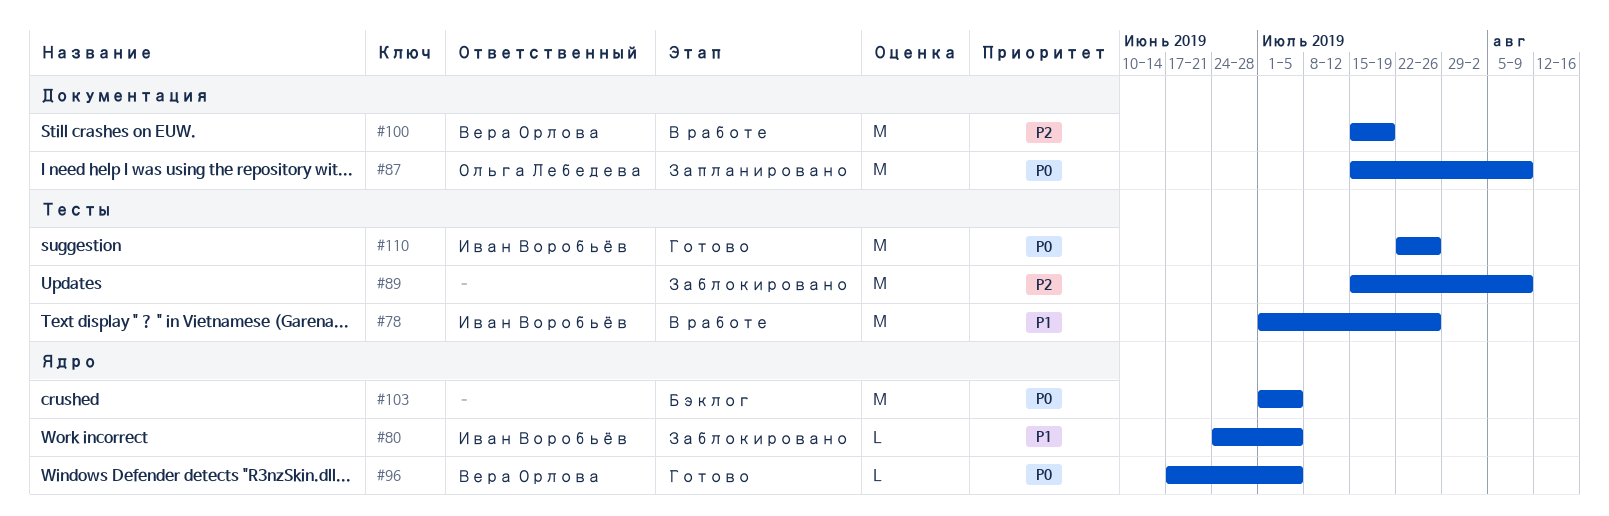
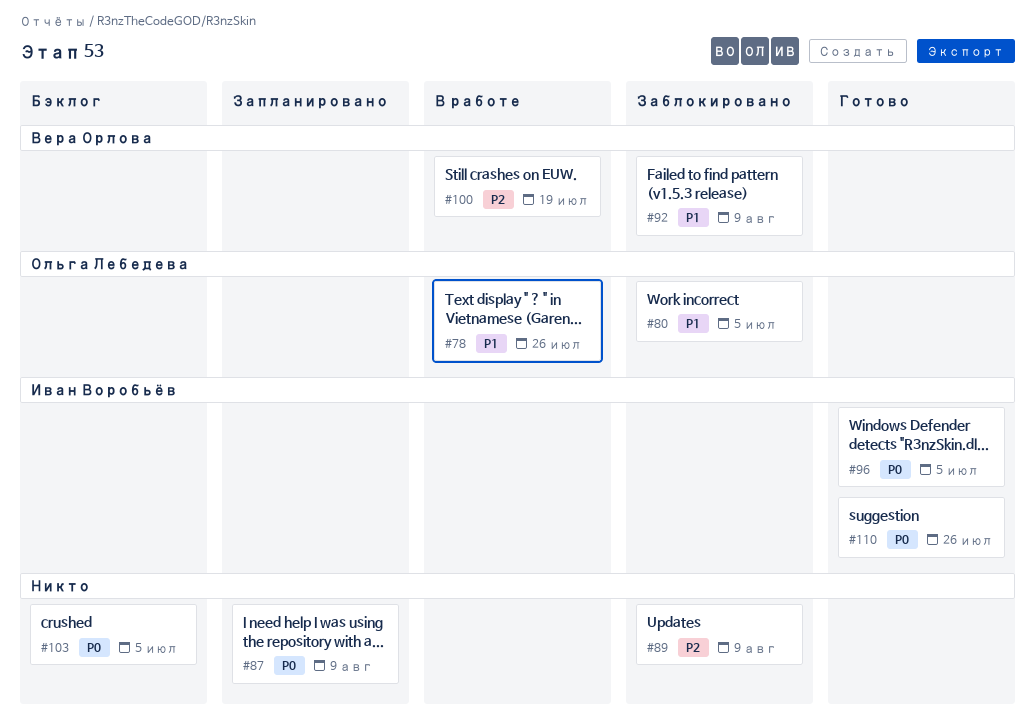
#78, owner: Иван Воробьёв -> Ольга Лебедева
#80, owner: Иван Воробьёв -> Ольга Лебедева
#87, owner: Ольга Лебедева -> none
#92: none -> present
#96, owner: Вера Орлова -> Иван Воробьёв

